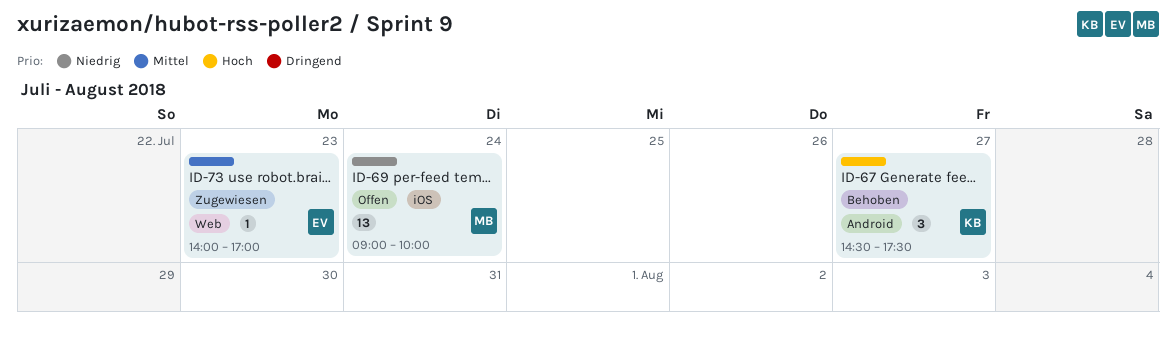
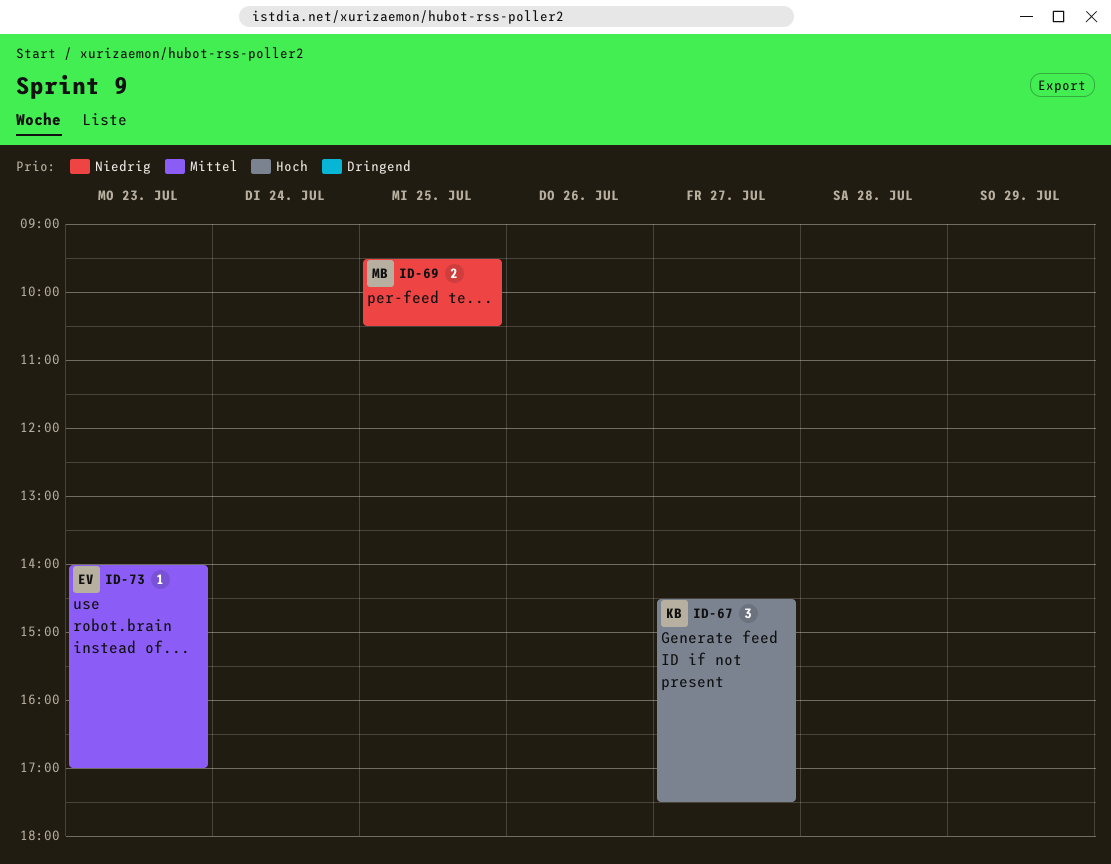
ID-69, estimate: 13 -> 2
ID-69, day: Jul 24 -> Jul 25
ID-69, begins: 09:00 -> 09:30
ID-69, ends: 10:00 -> 10:30

